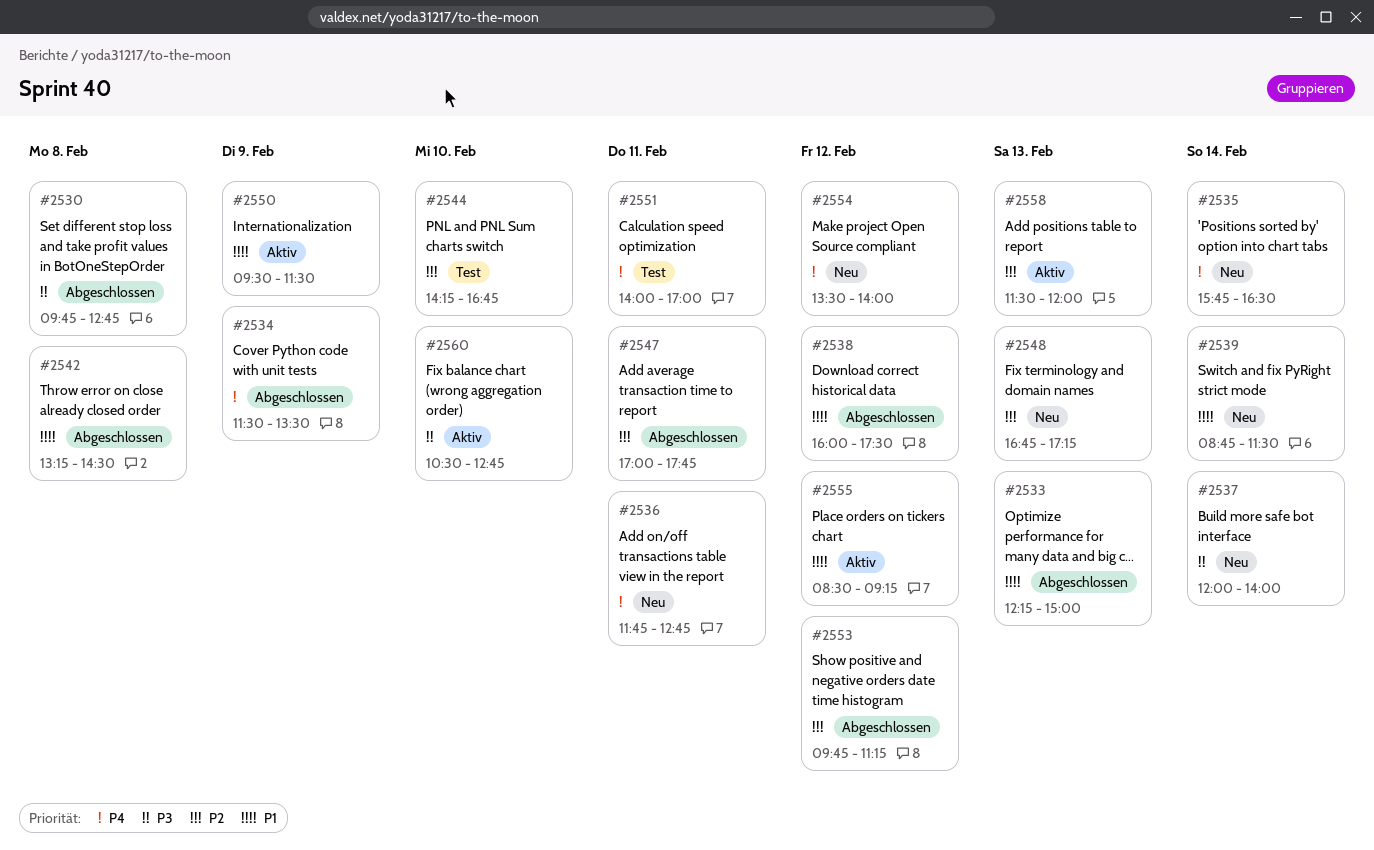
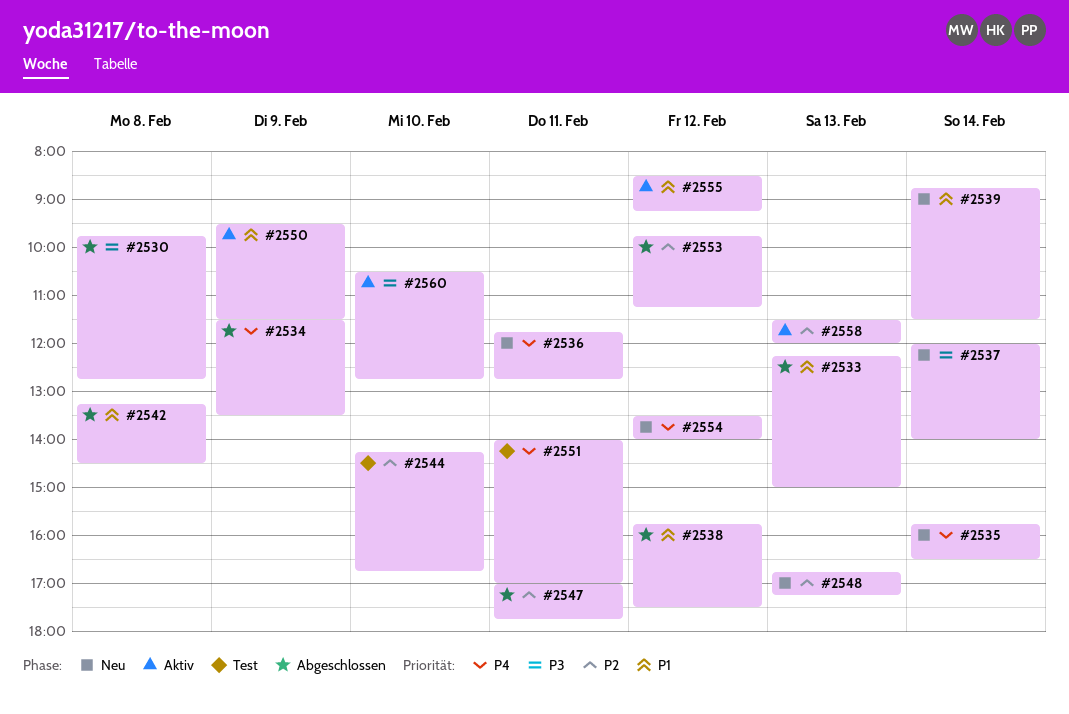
#2538, begins: 16:00 -> 15:45

